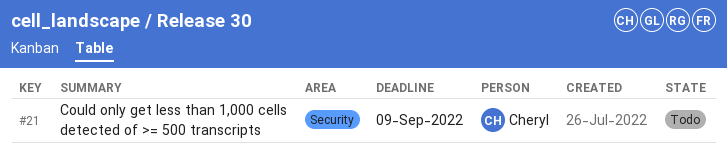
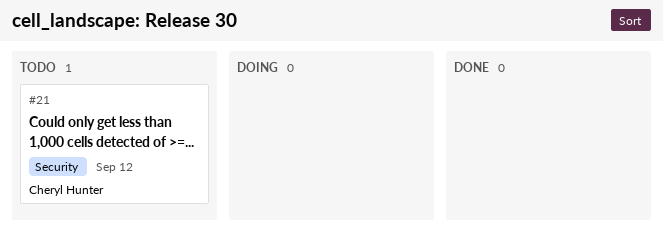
#21, due: Sep 9 -> Sep 12

